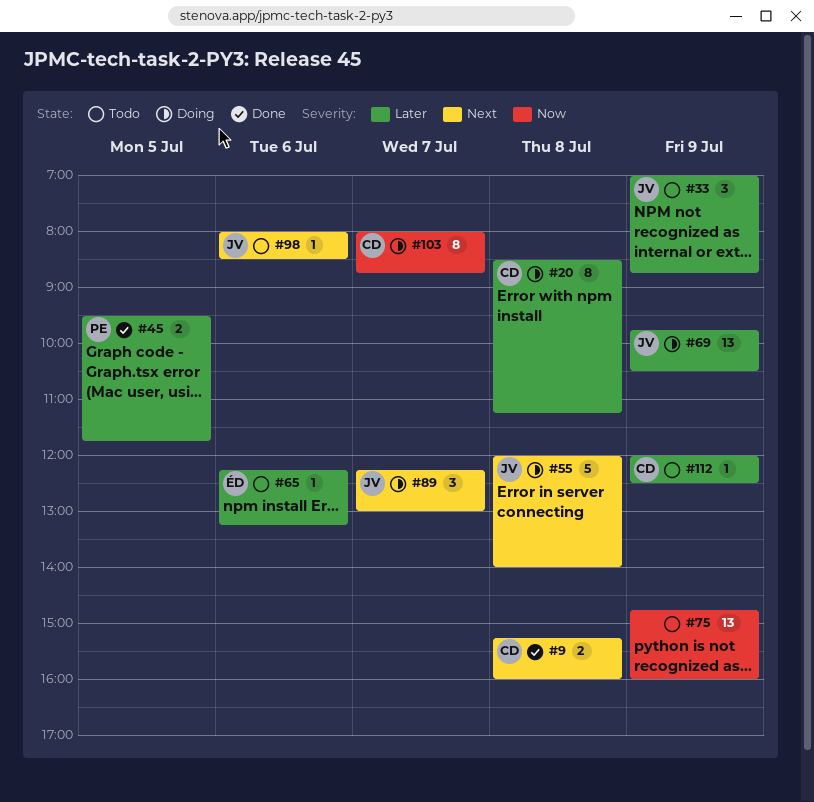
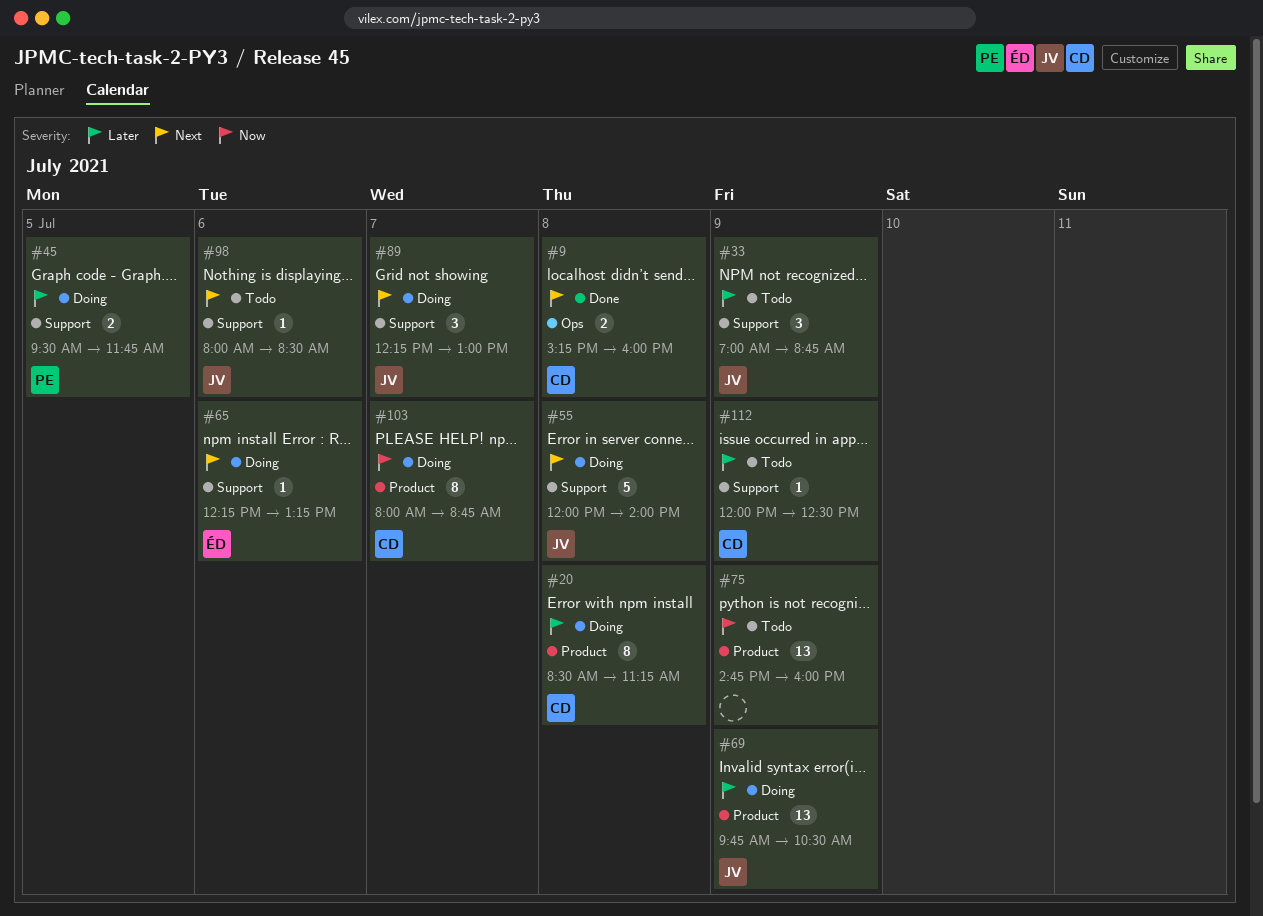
#45, status: Done -> Doing
#65, status: Todo -> Doing
#65, priority: Later -> Next

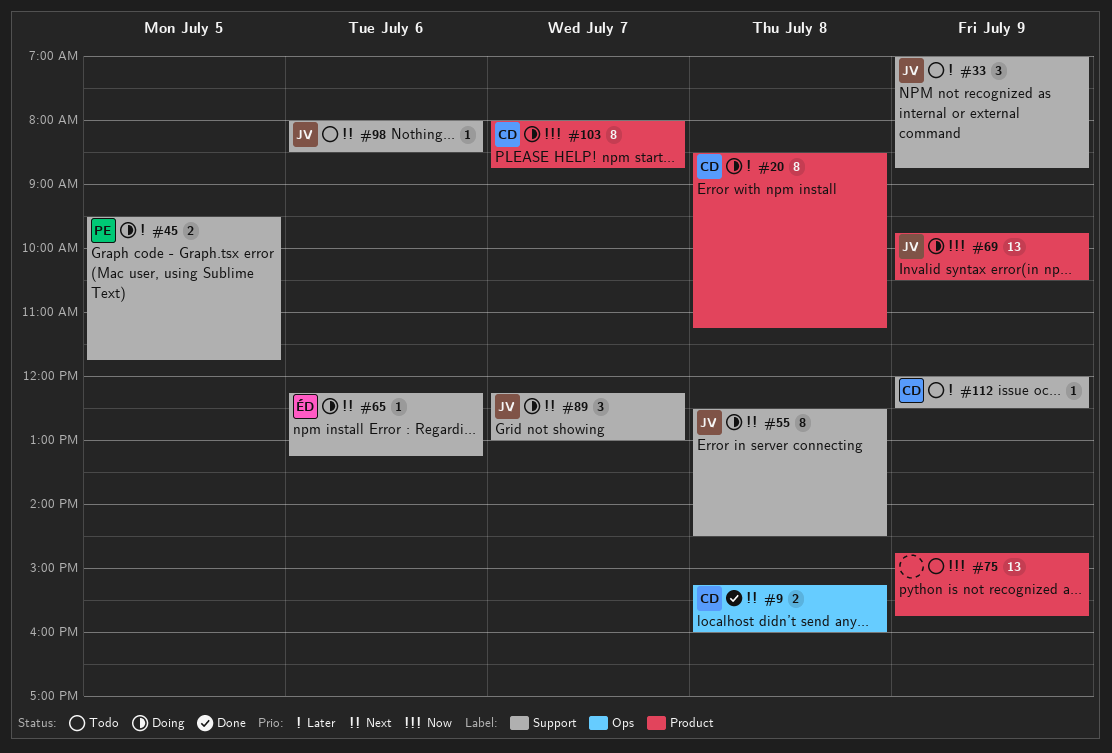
#55, estimate: 5 -> 8
#55, begins: 12:00 -> 12:30
#55, ends: 14:00 -> 14:30
#69, priority: Later -> Now
#75, ends: 16:00 -> 15:45

